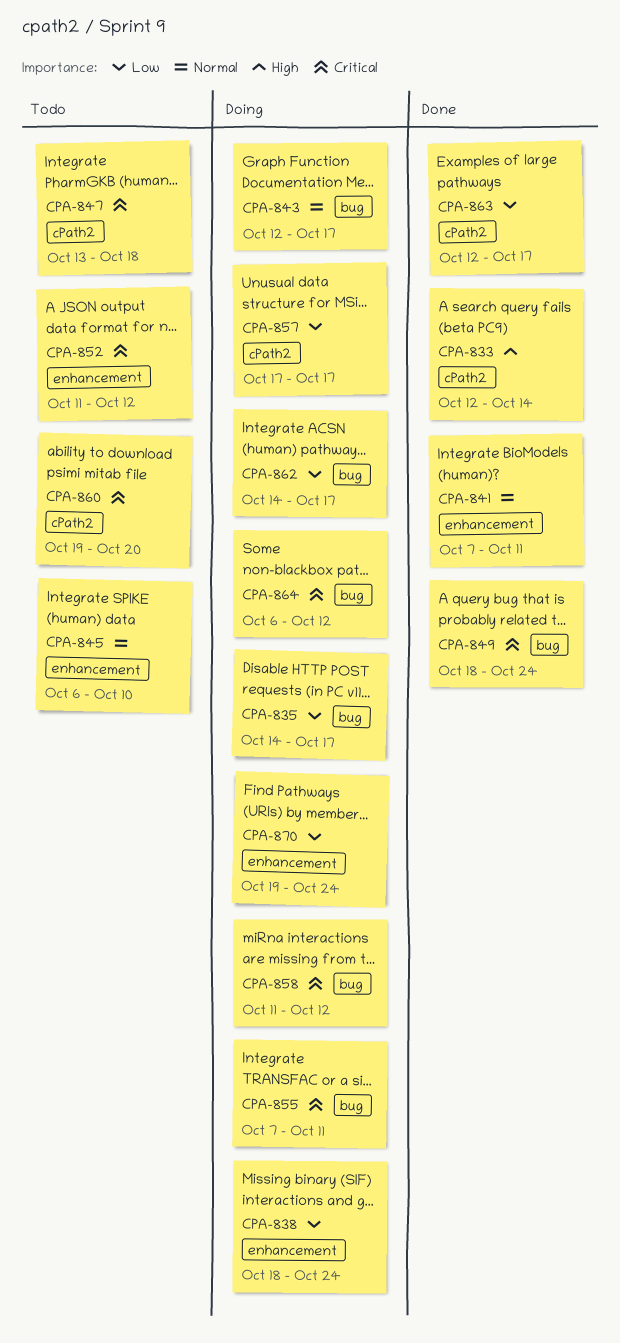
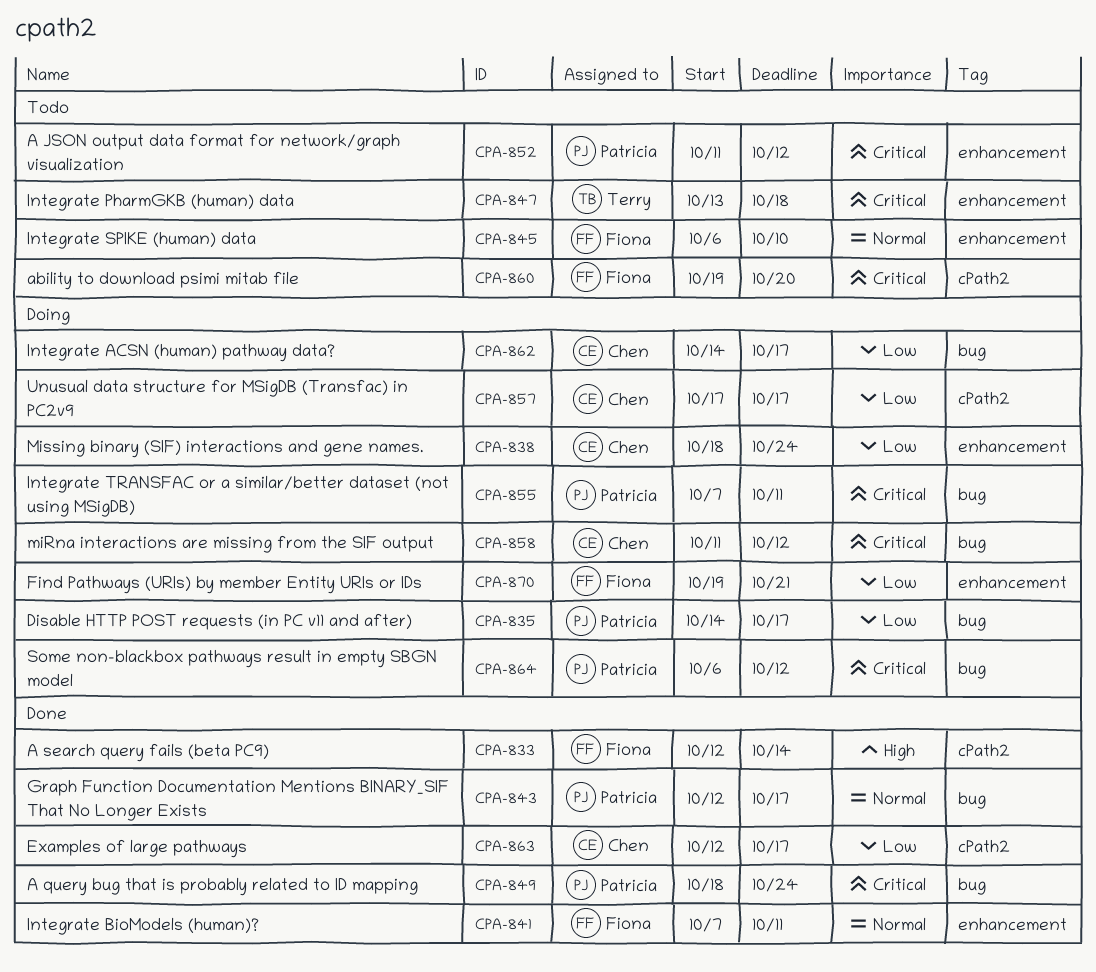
CPA-843, status: Doing -> Done
CPA-847, label: cPath2 -> enhancement
CPA-870, due: Oct 24 -> Oct 21

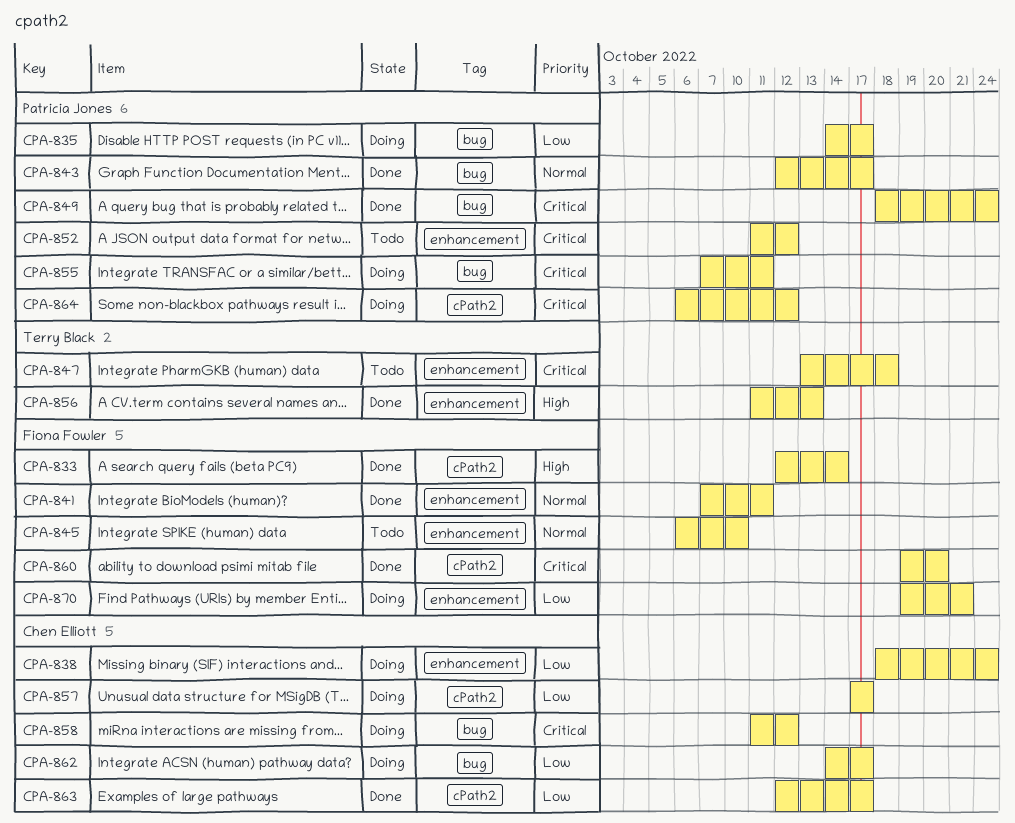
CPA-856: none -> present
CPA-860, status: Todo -> Done
CPA-864, label: bug -> cPath2

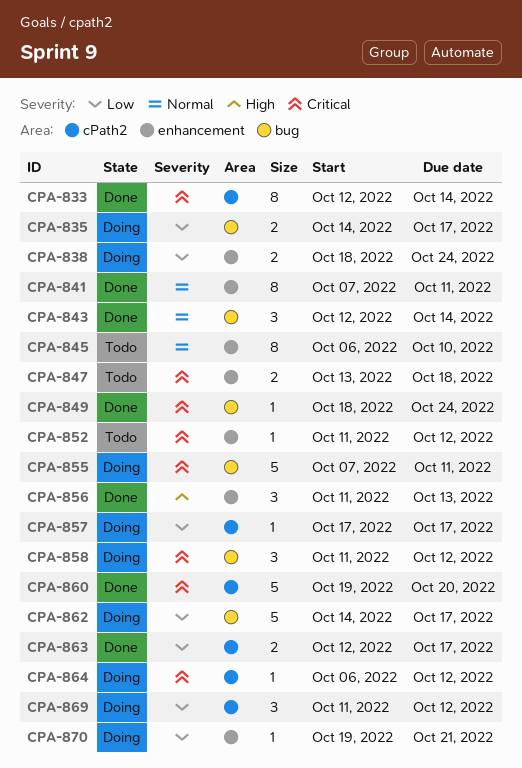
CPA-833, priority: High -> Critical
CPA-843, due: Oct 17 -> Oct 14
CPA-869: none -> present

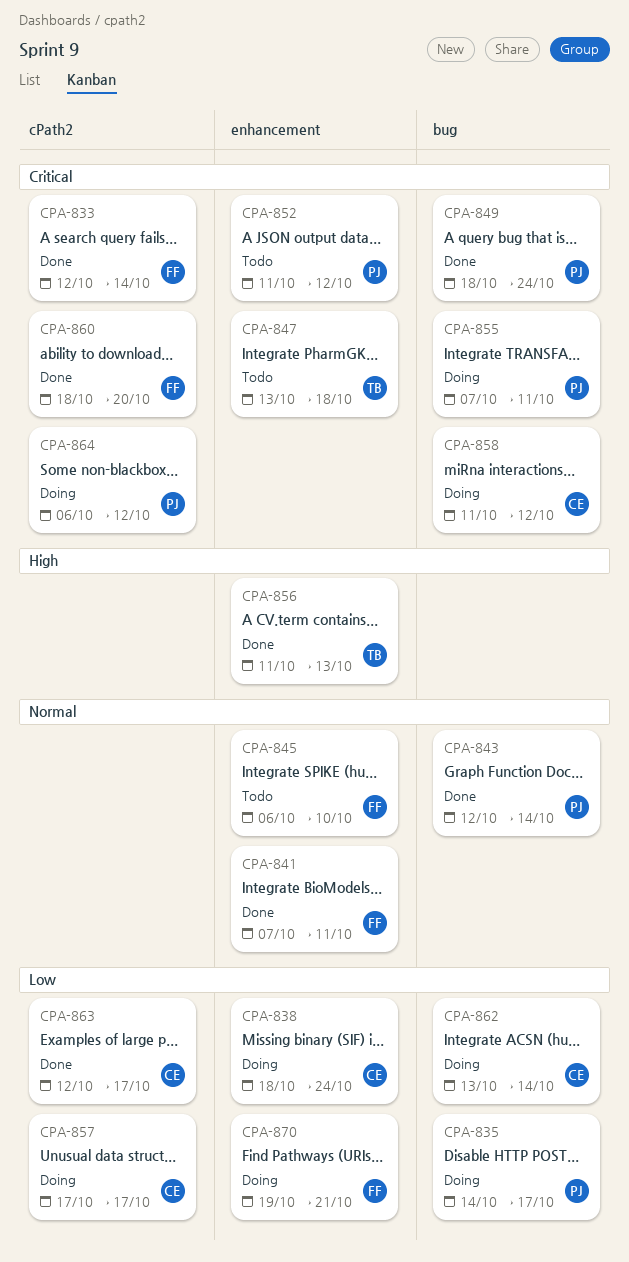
CPA-860, start: Oct 19 -> Oct 18
CPA-862, start: Oct 14 -> Oct 13
CPA-862, due: Oct 17 -> Oct 14
CPA-869: present -> none

